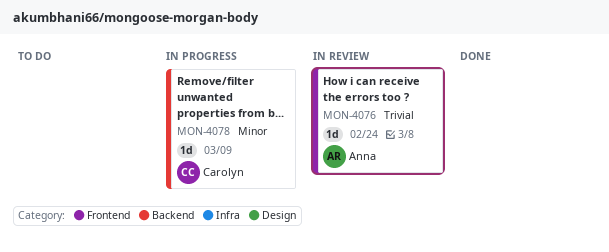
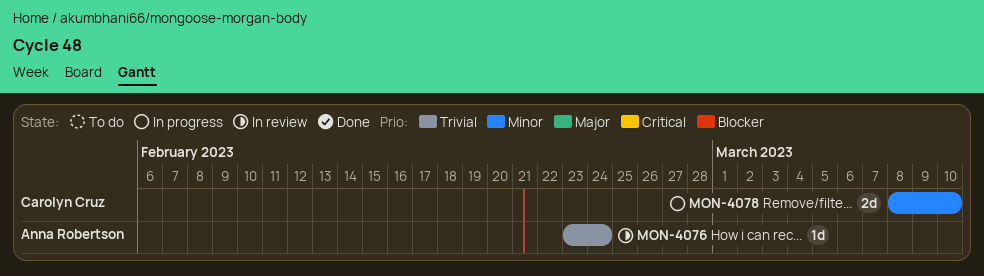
MON-4078, estimate: 1d -> 2d
MON-4078, due: Mar 9 -> Mar 10

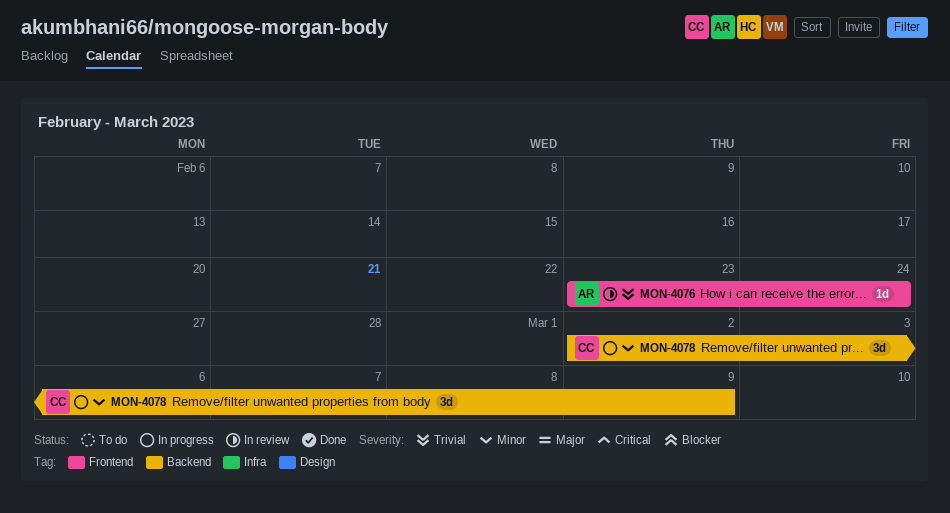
MON-4078, estimate: 2d -> 3d
MON-4078, start: Mar 8 -> Mar 2
MON-4078, due: Mar 10 -> Mar 9

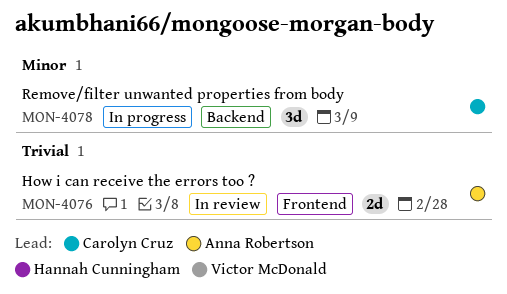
MON-4076, estimate: 1d -> 2d
MON-4076, due: Feb 24 -> Feb 28

